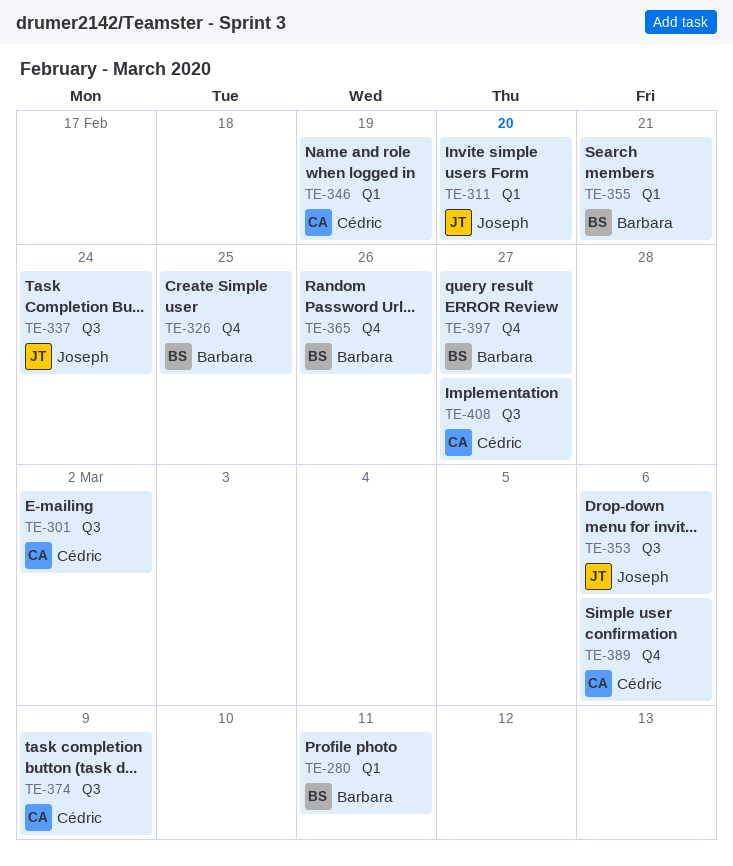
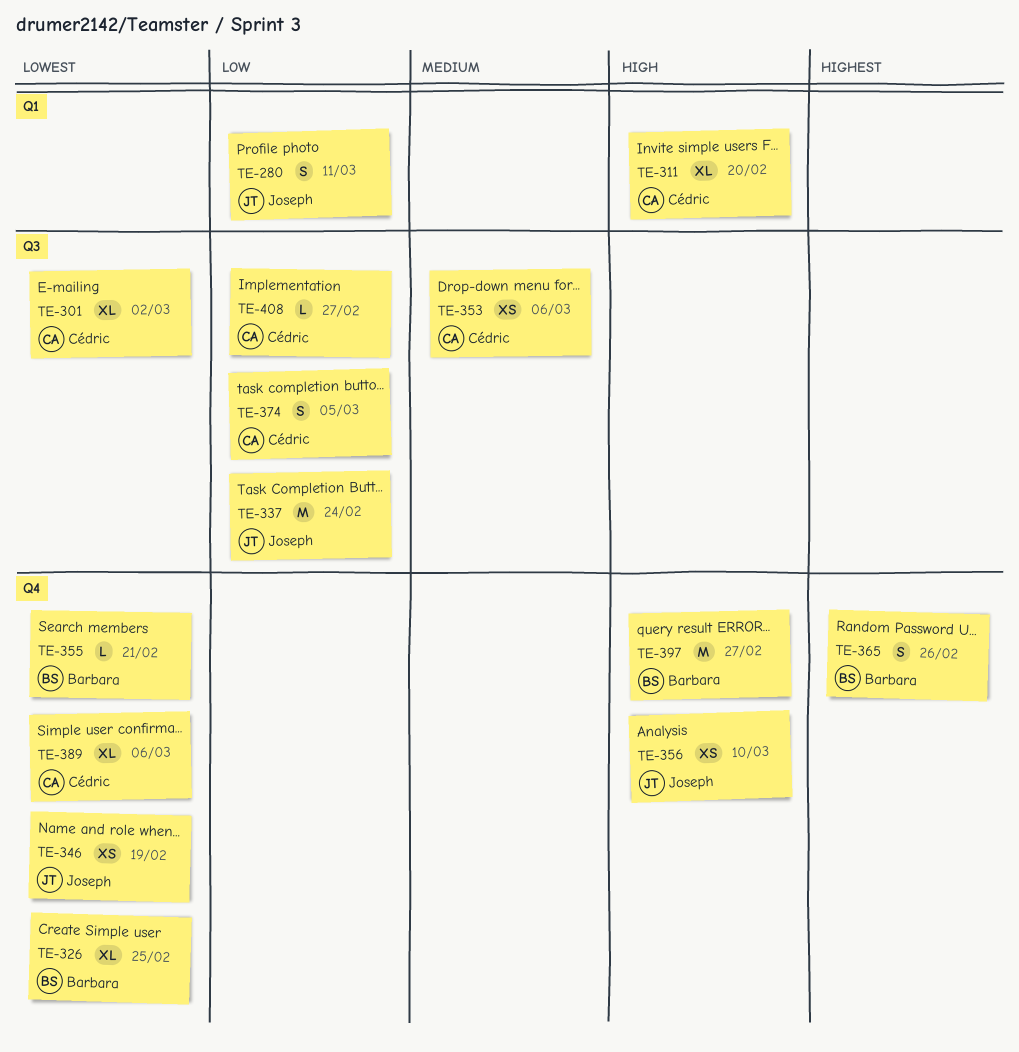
TE-280, owner: Barbara -> Joseph
TE-311, owner: Joseph -> Cédric
TE-346, owner: Cédric -> Joseph
TE-346, label: Q1 -> Q4
TE-353, owner: Joseph -> Cédric
TE-355, label: Q1 -> Q4
TE-356: none -> present
TE-374, due: Mar 9 -> Mar 5

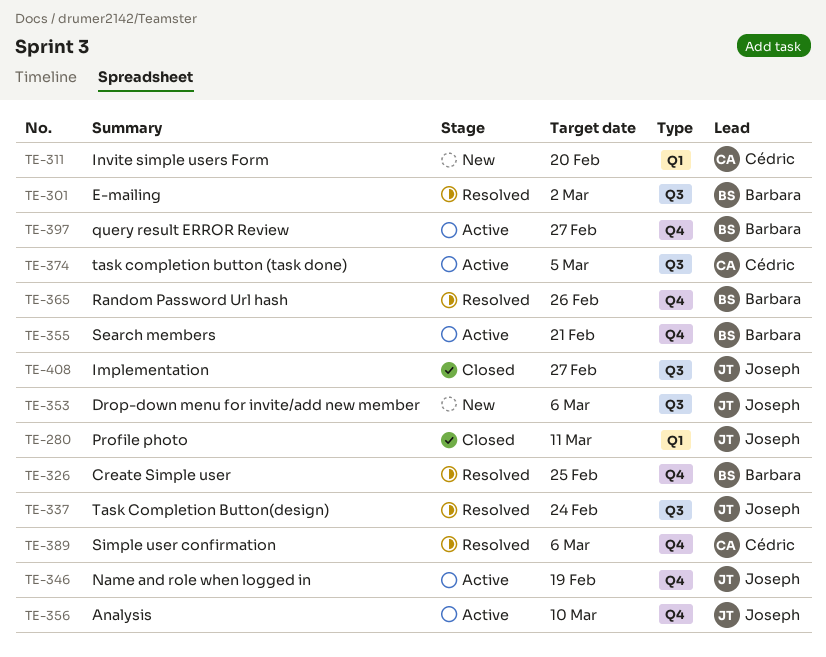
TE-301, owner: Cédric -> Barbara
TE-353, owner: Cédric -> Joseph
TE-408, owner: Cédric -> Joseph

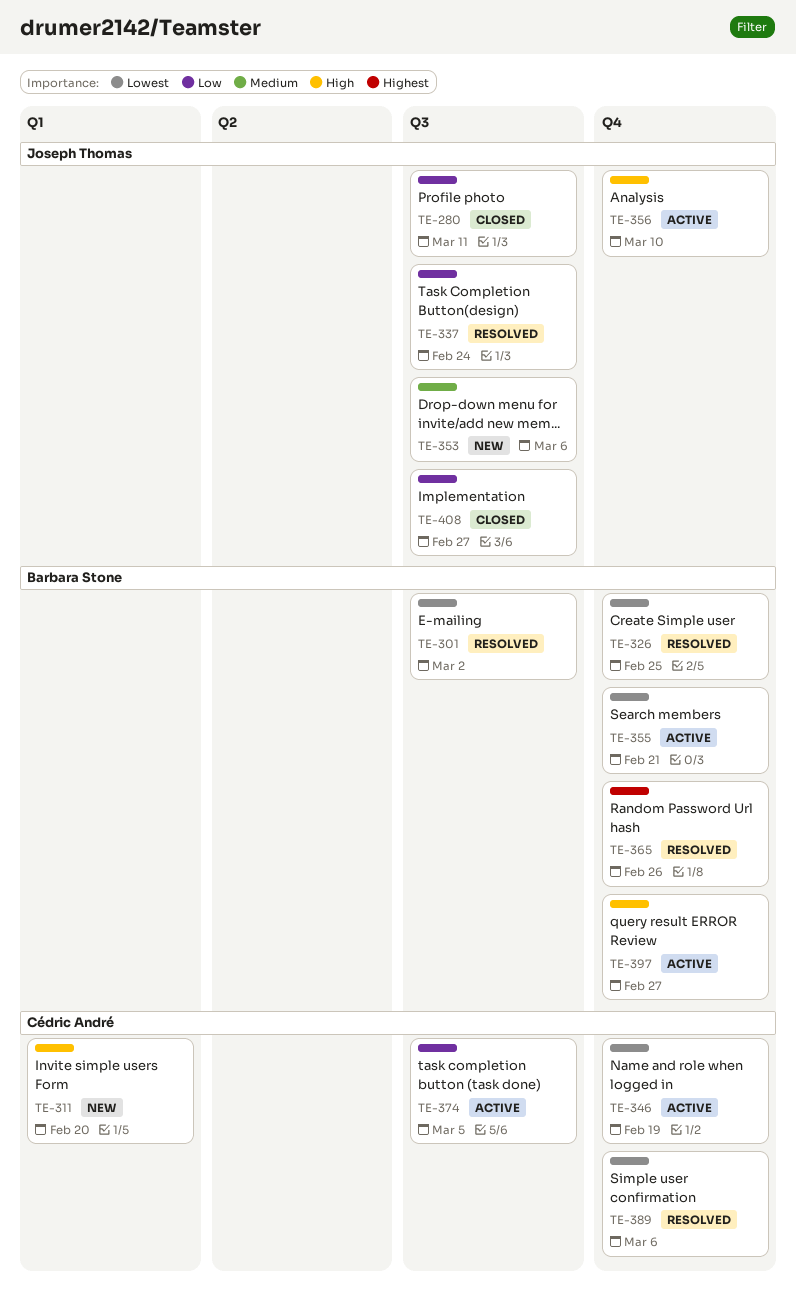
TE-280, label: Q1 -> Q3
TE-346, owner: Joseph Thomas -> Cédric André

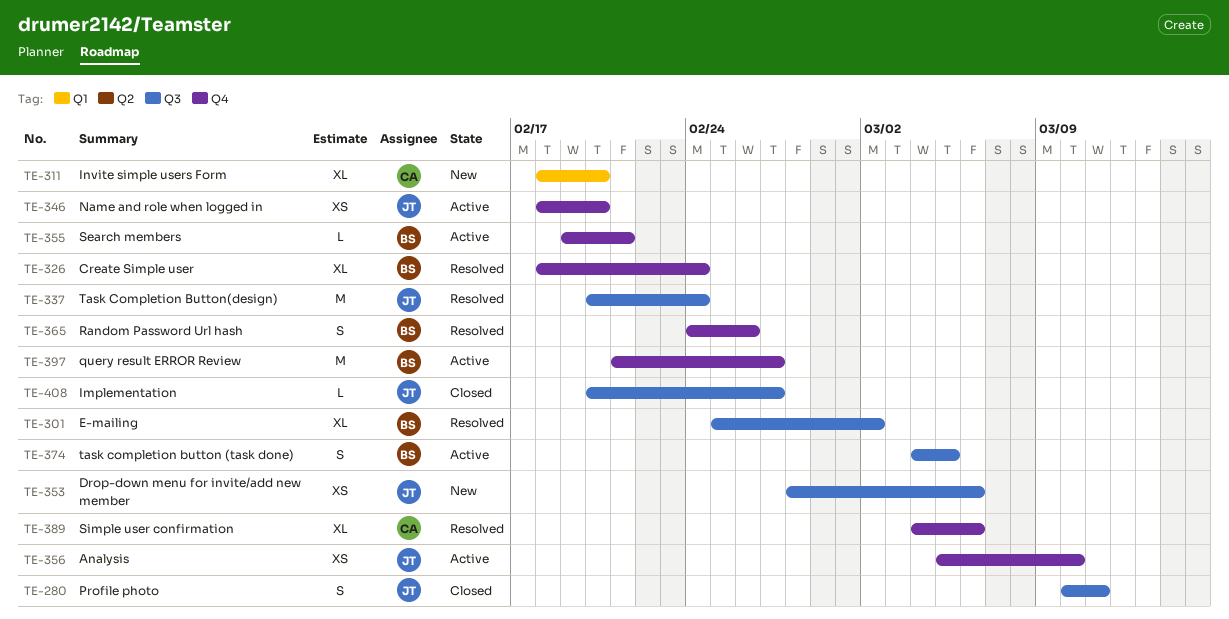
TE-326, due: Feb 25 -> Feb 24
TE-346, owner: Cédric André -> Joseph Thomas
TE-346, due: Feb 19 -> Feb 20
TE-374, owner: Cédric André -> Barbara Stone

